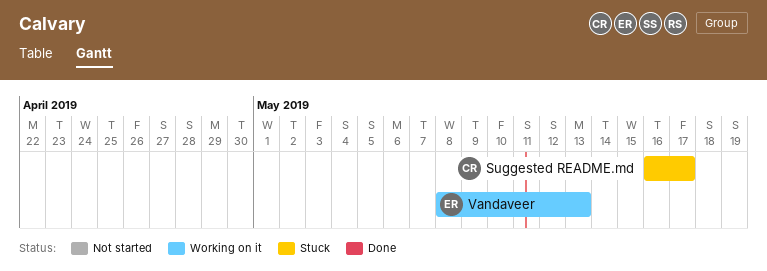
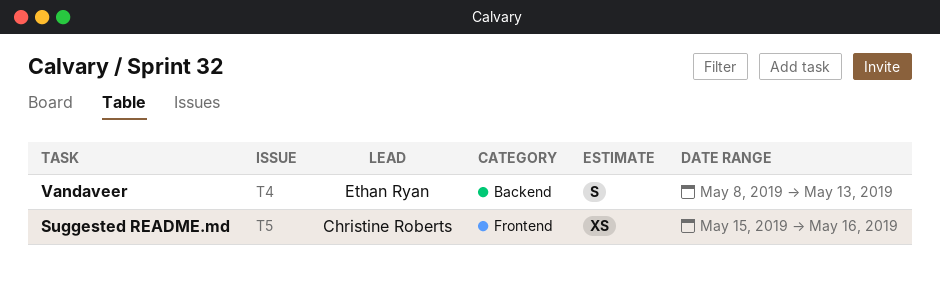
Suggested README.md, start: May 16 -> May 15
Suggested README.md, due: May 17 -> May 16

